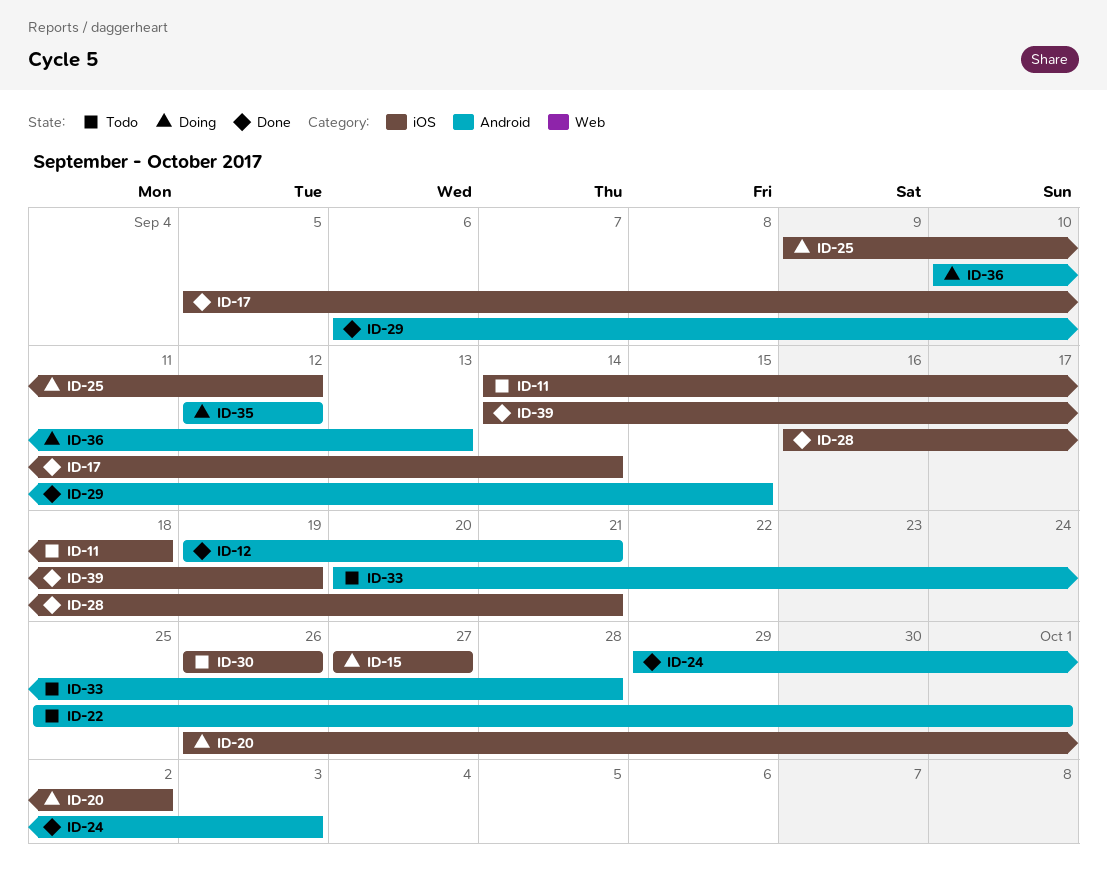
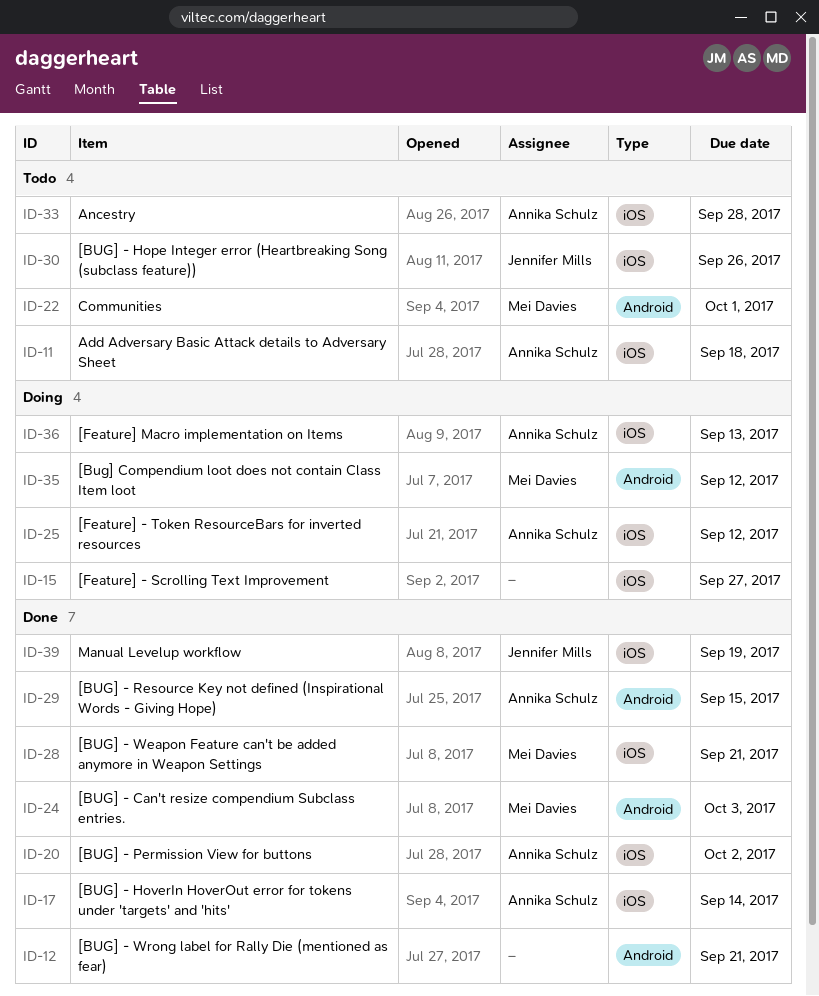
ID-20, status: Doing -> Done
ID-33, label: Android -> iOS
ID-36, label: Android -> iOS

